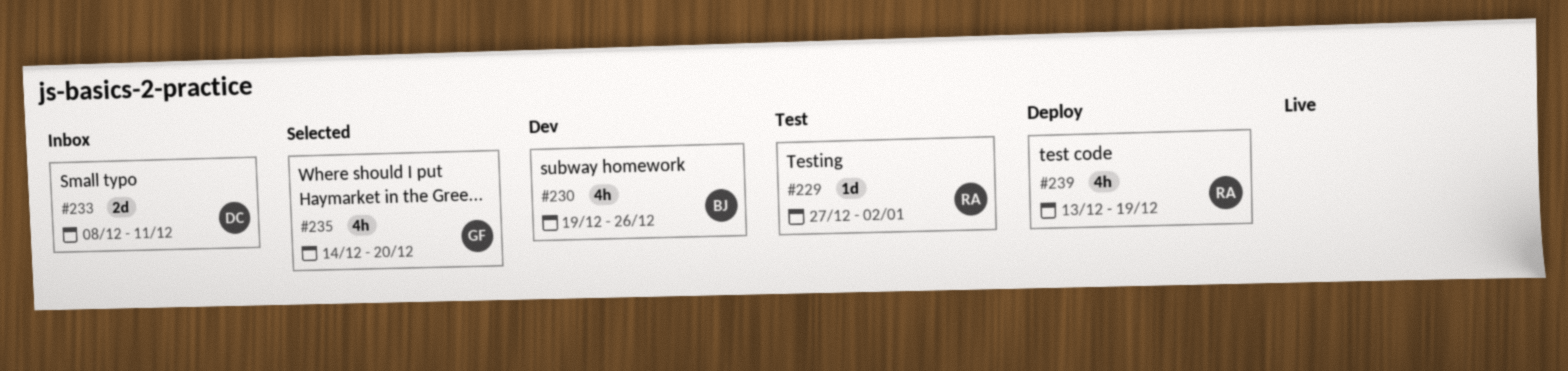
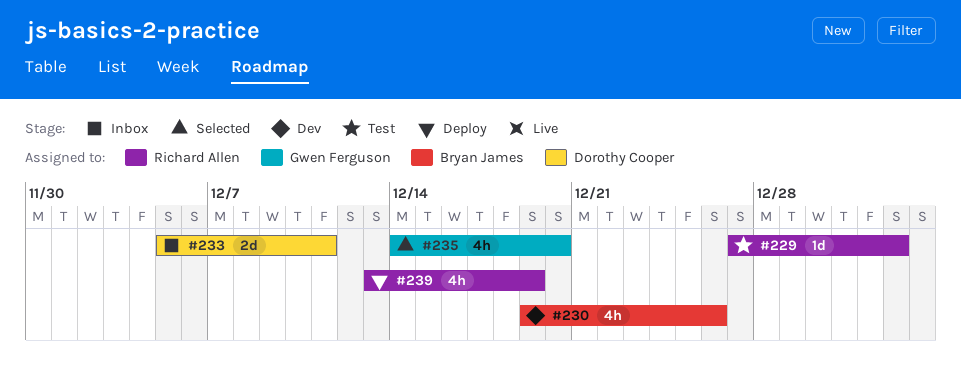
#233, start: Dec 8 -> Dec 5

